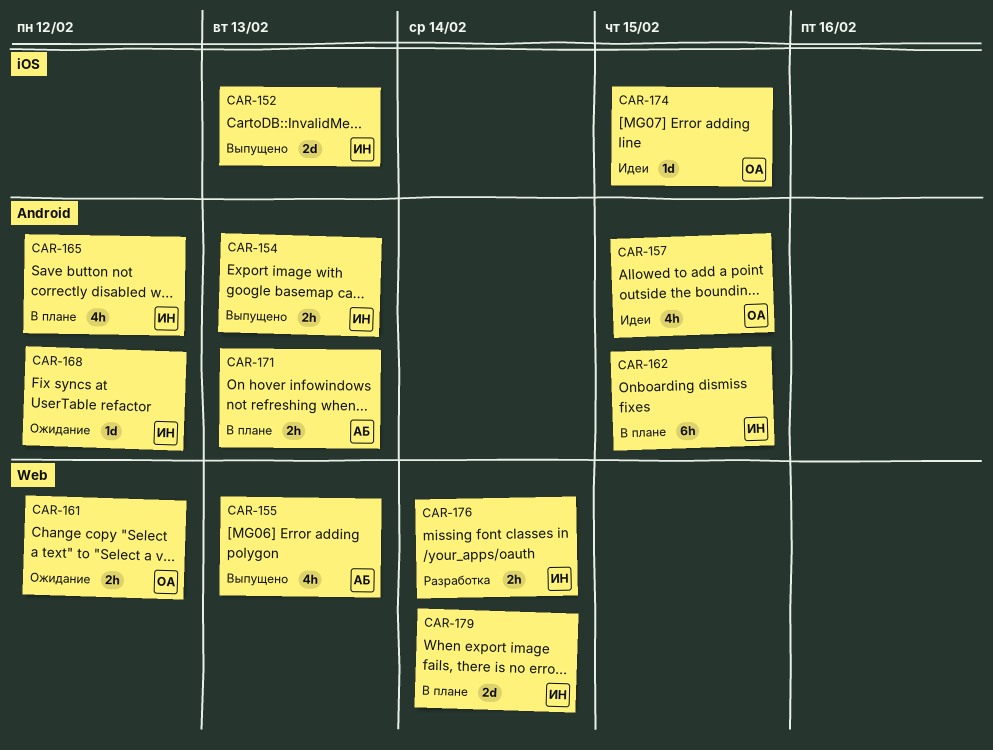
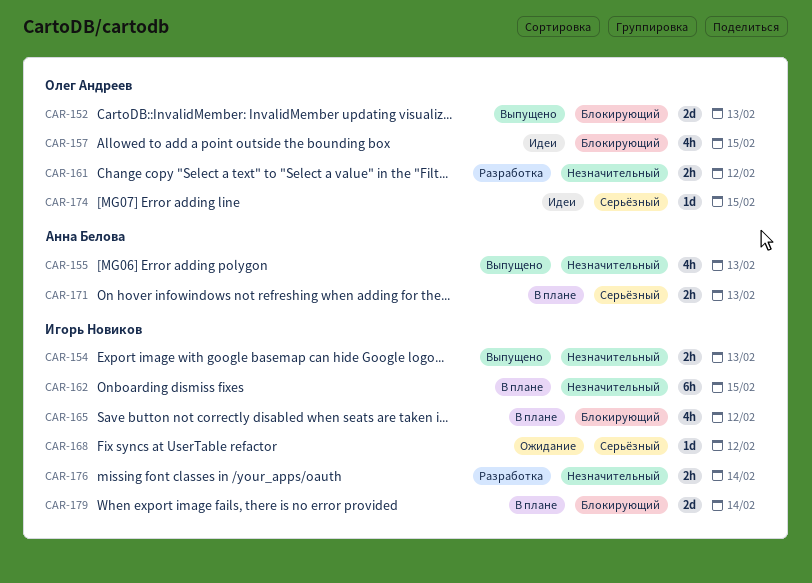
CAR-152, owner: Игорь Новиков -> Олег Андреев
CAR-161, status: Ожидание -> Разработка

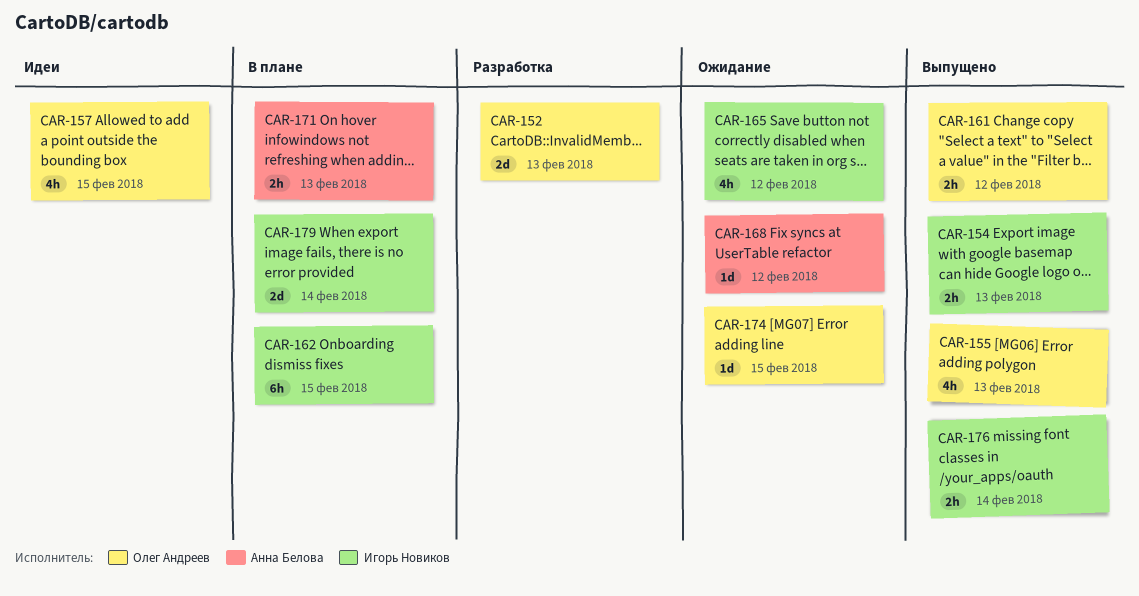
CAR-152, status: Выпущено -> Разработка
CAR-155, owner: Анна Белова -> Олег Андреев
CAR-161, status: Разработка -> Выпущено
CAR-165, status: В плане -> Ожидание
CAR-168, owner: Игорь Новиков -> Анна Белова
CAR-174, status: Идеи -> Ожидание
CAR-176, status: Разработка -> Выпущено

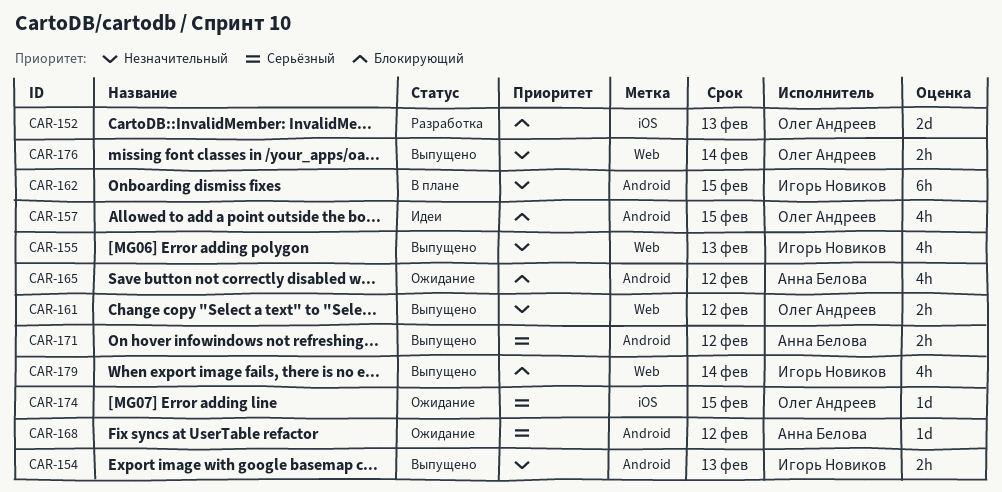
CAR-155, owner: Олег Андреев -> Игорь Новиков
CAR-165, owner: Игорь Новиков -> Анна Белова
CAR-171, status: В плане -> Выпущено
CAR-171, due: Feb 13 -> Feb 12
CAR-176, owner: Игорь Новиков -> Олег Андреев
CAR-179, status: В плане -> Выпущено
CAR-179, estimate: 2d -> 4h

